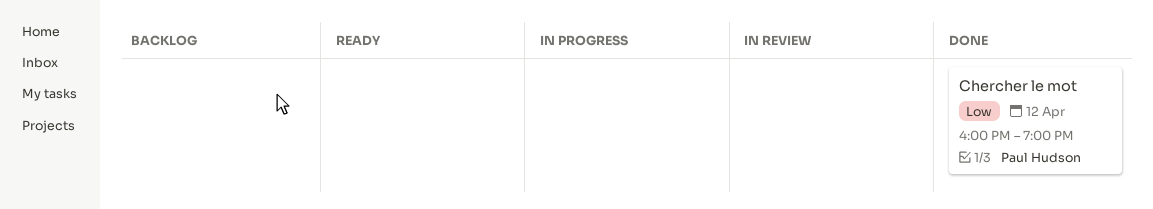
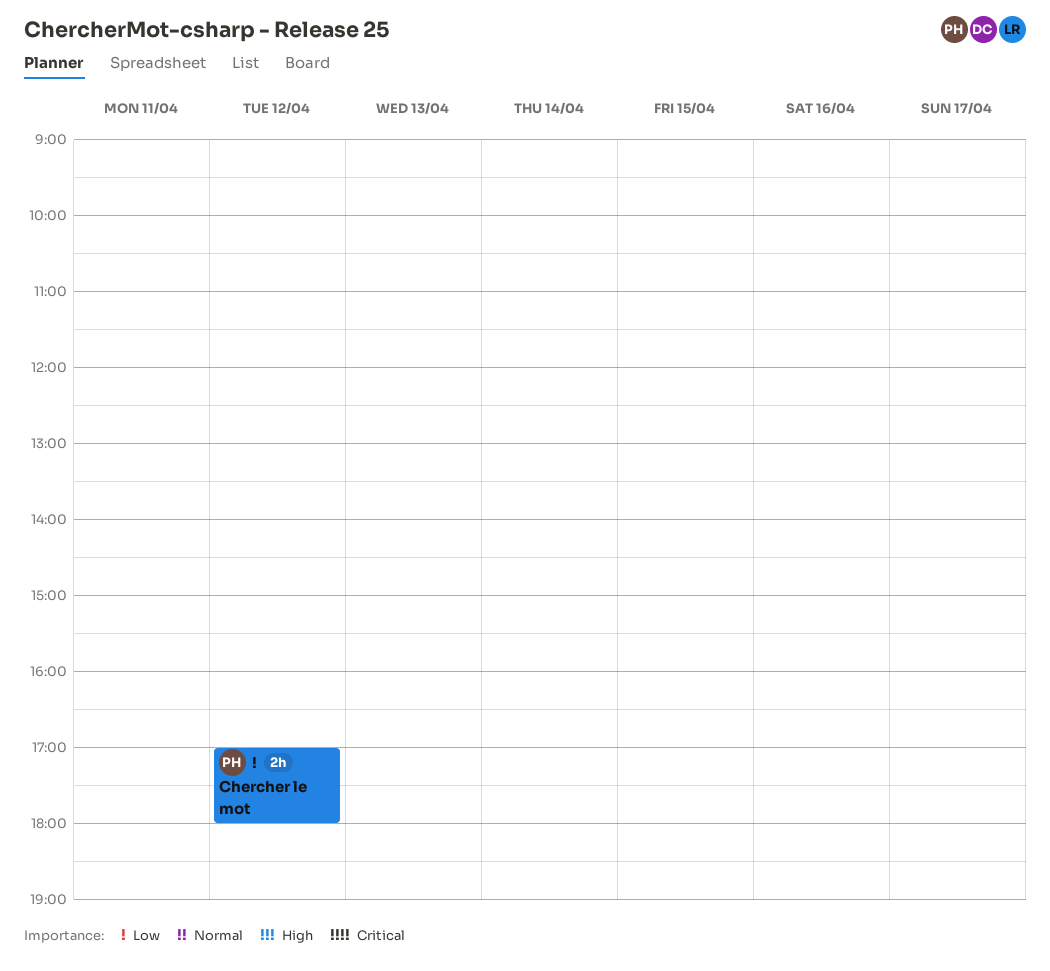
Chercher le mot, begins: 16:00 -> 17:00
Chercher le mot, ends: 19:00 -> 18:00

